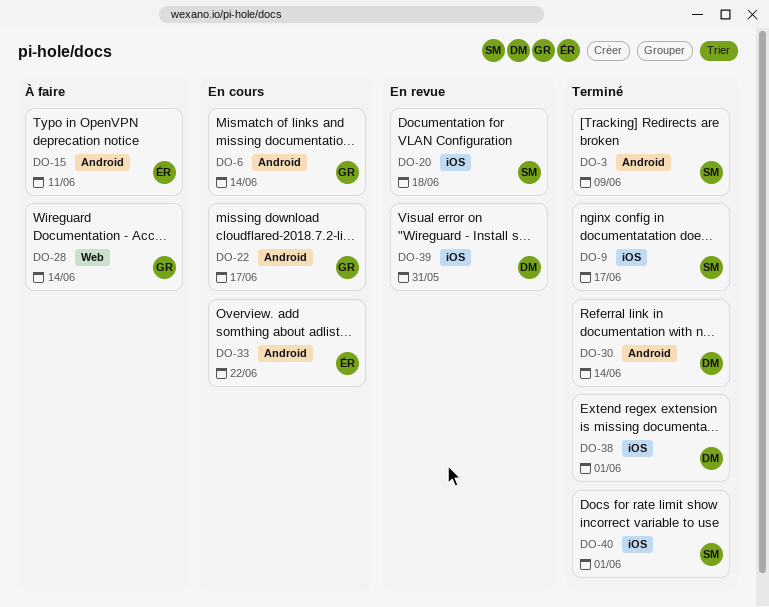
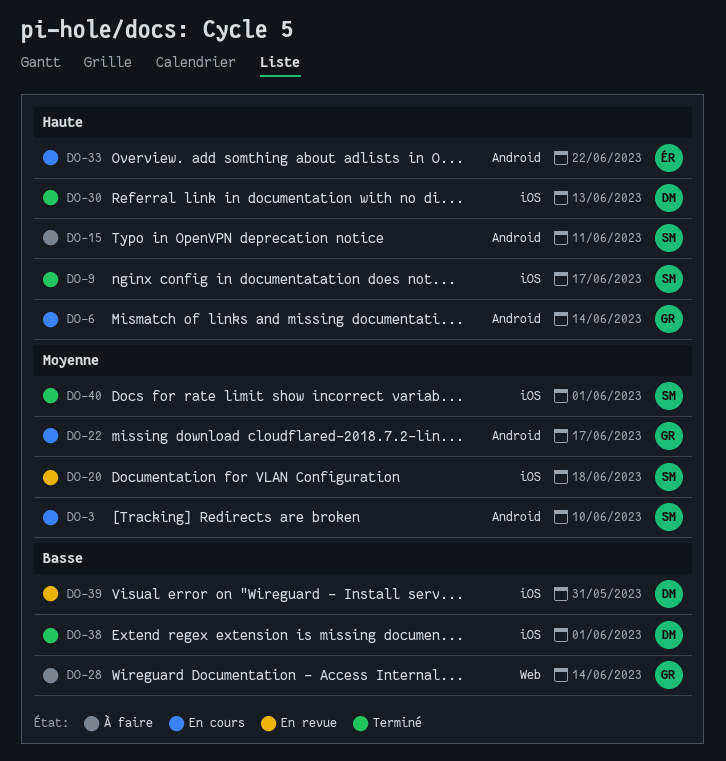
DO-3, status: Terminé -> En cours
DO-3, due: Jun 9 -> Jun 10
DO-15, owner: ÉR -> SM
DO-30, label: Android -> iOS
DO-30, due: Jun 14 -> Jun 13

